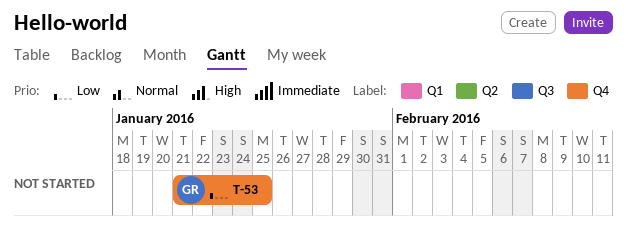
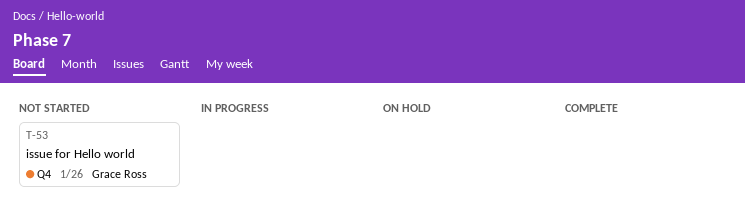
T-53, due: Jan 25 -> Jan 26

